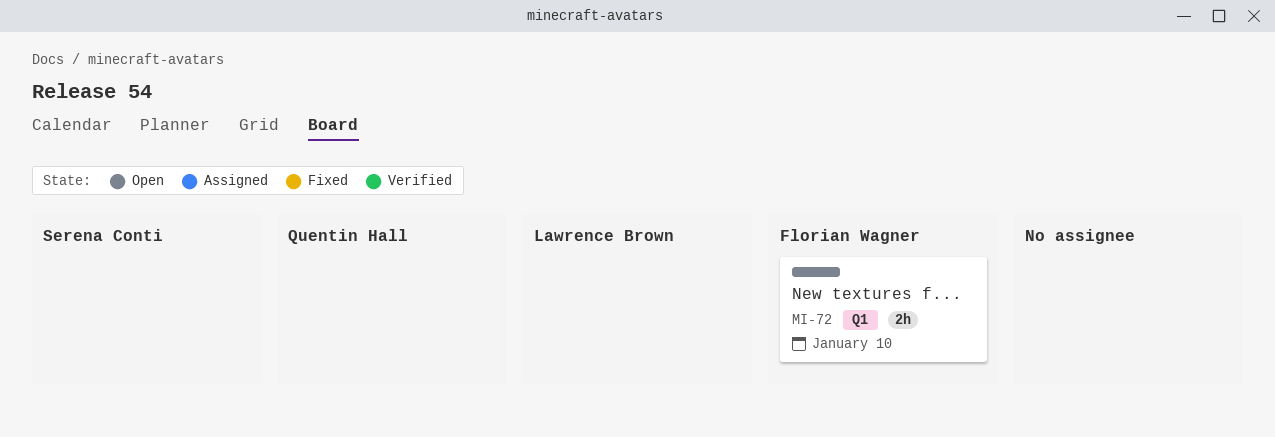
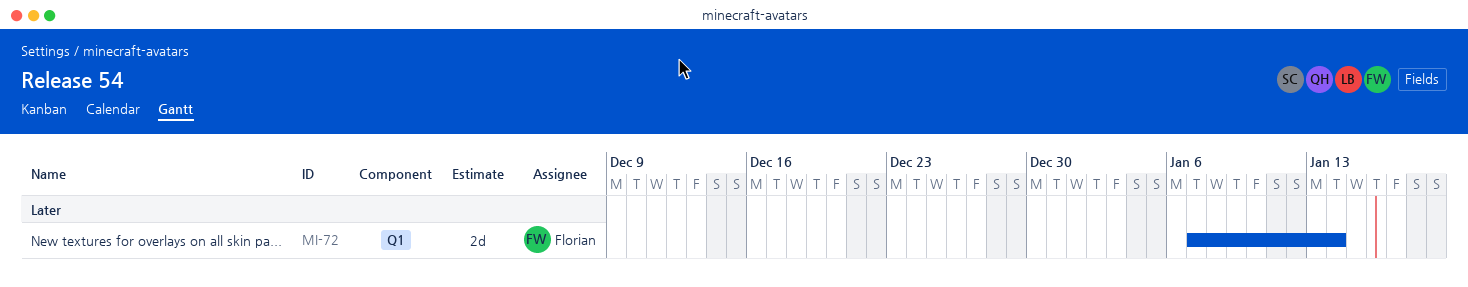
MI-72, estimate: 2h -> 2d
MI-72, due: Jan 10 -> Jan 14

